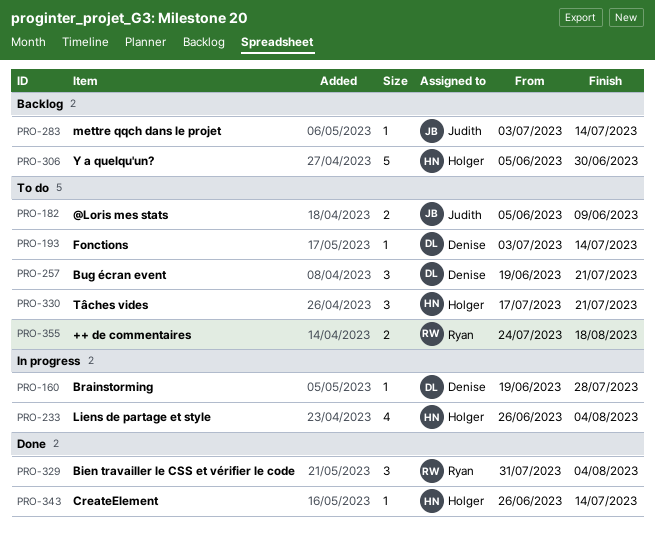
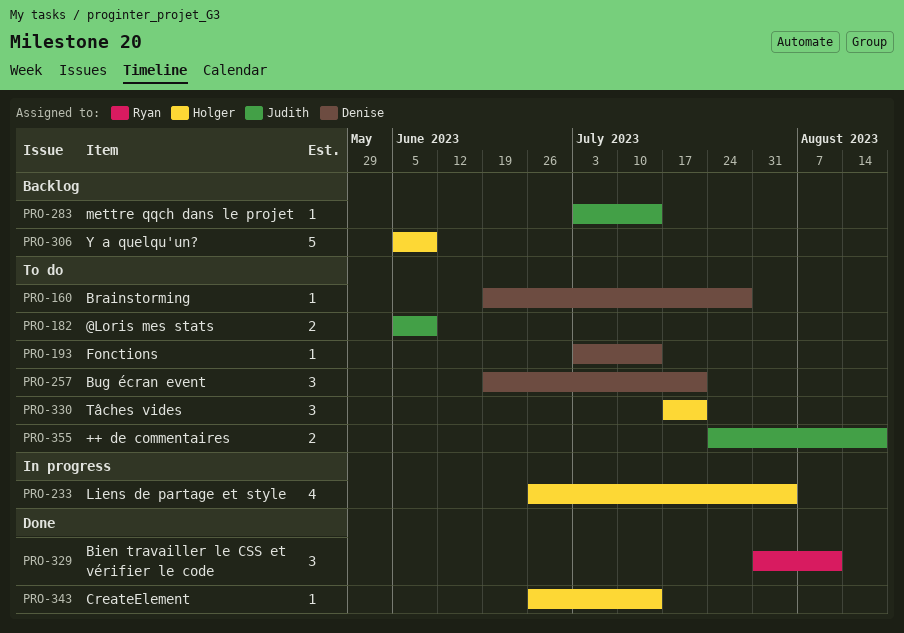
PRO-160, status: In progress -> To do
PRO-306, due: Jun 30 -> Jun 9
PRO-329, due: Aug 4 -> Aug 11
PRO-355, owner: Ryan -> Judith

